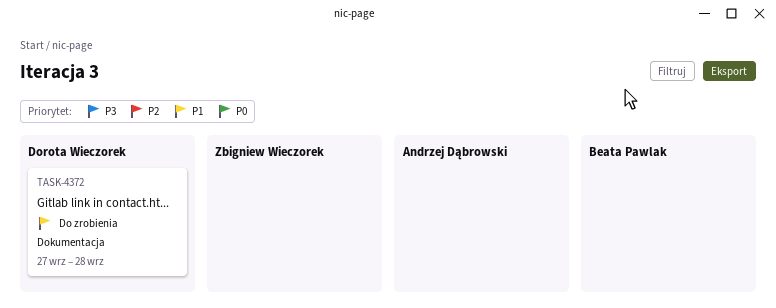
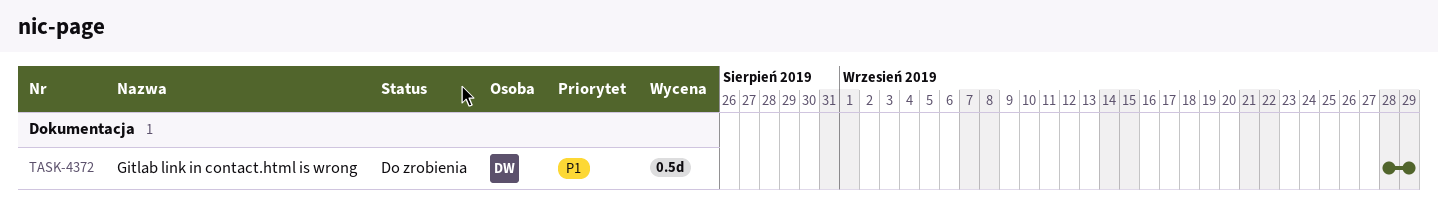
TASK-4372, start: Sep 27 -> Sep 28
TASK-4372, due: Sep 28 -> Sep 29

